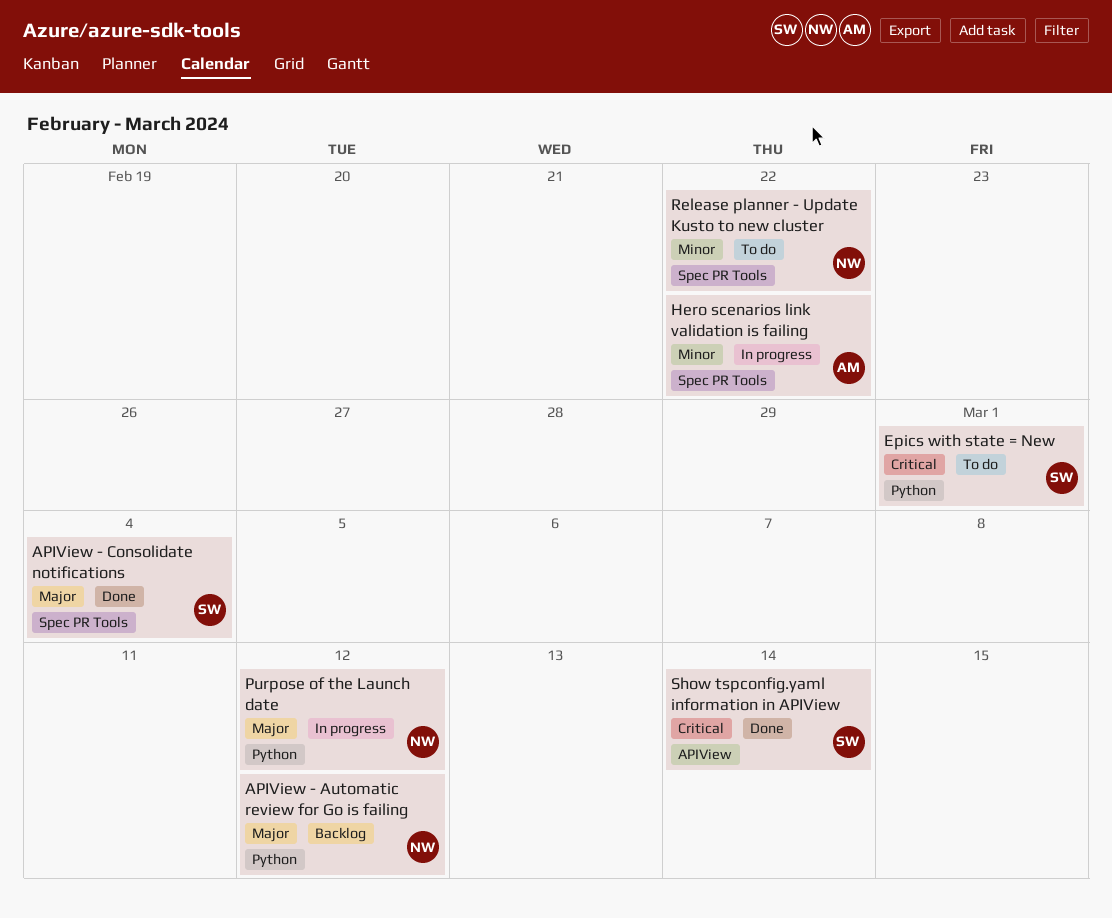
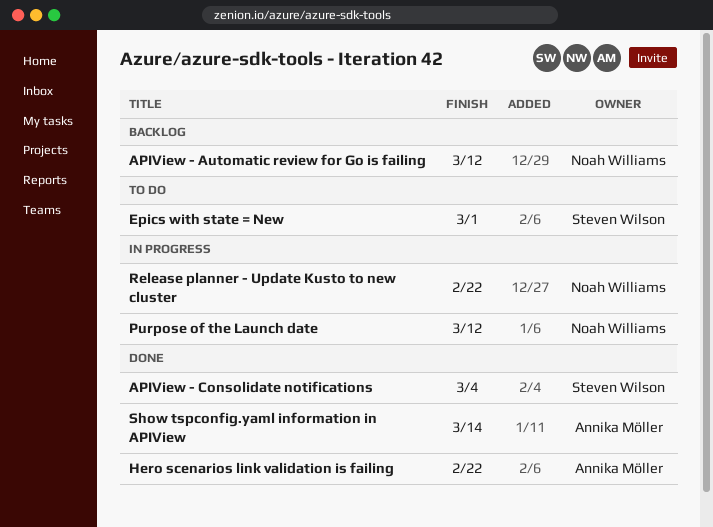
Hero scenarios link validation is failing, status: In progress -> Done
Release planner - Update Kusto to new cluster, status: To do -> In progress
Show tspconfig.yaml information in APIView, owner: Steven Wilson -> Annika Möller

